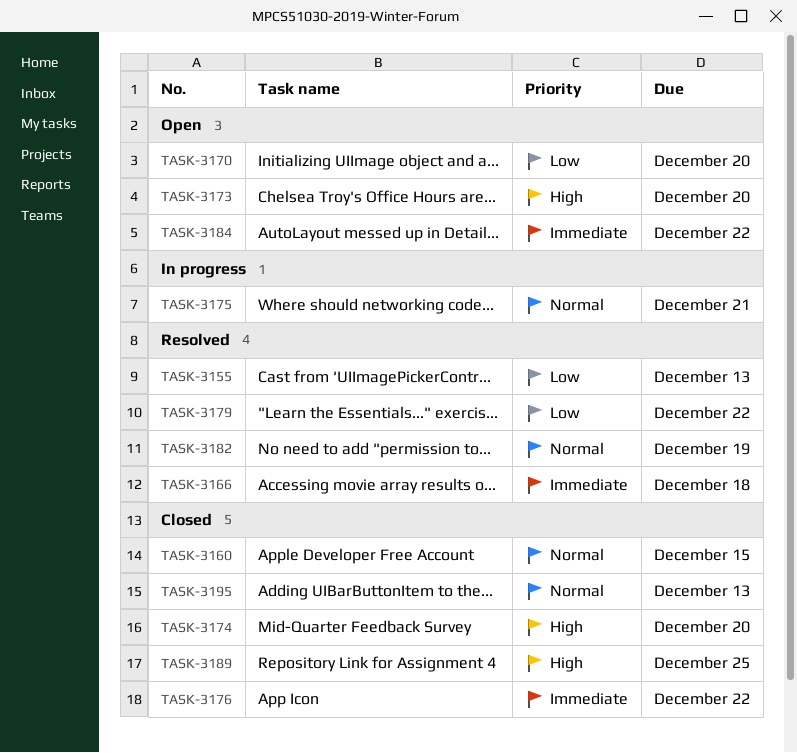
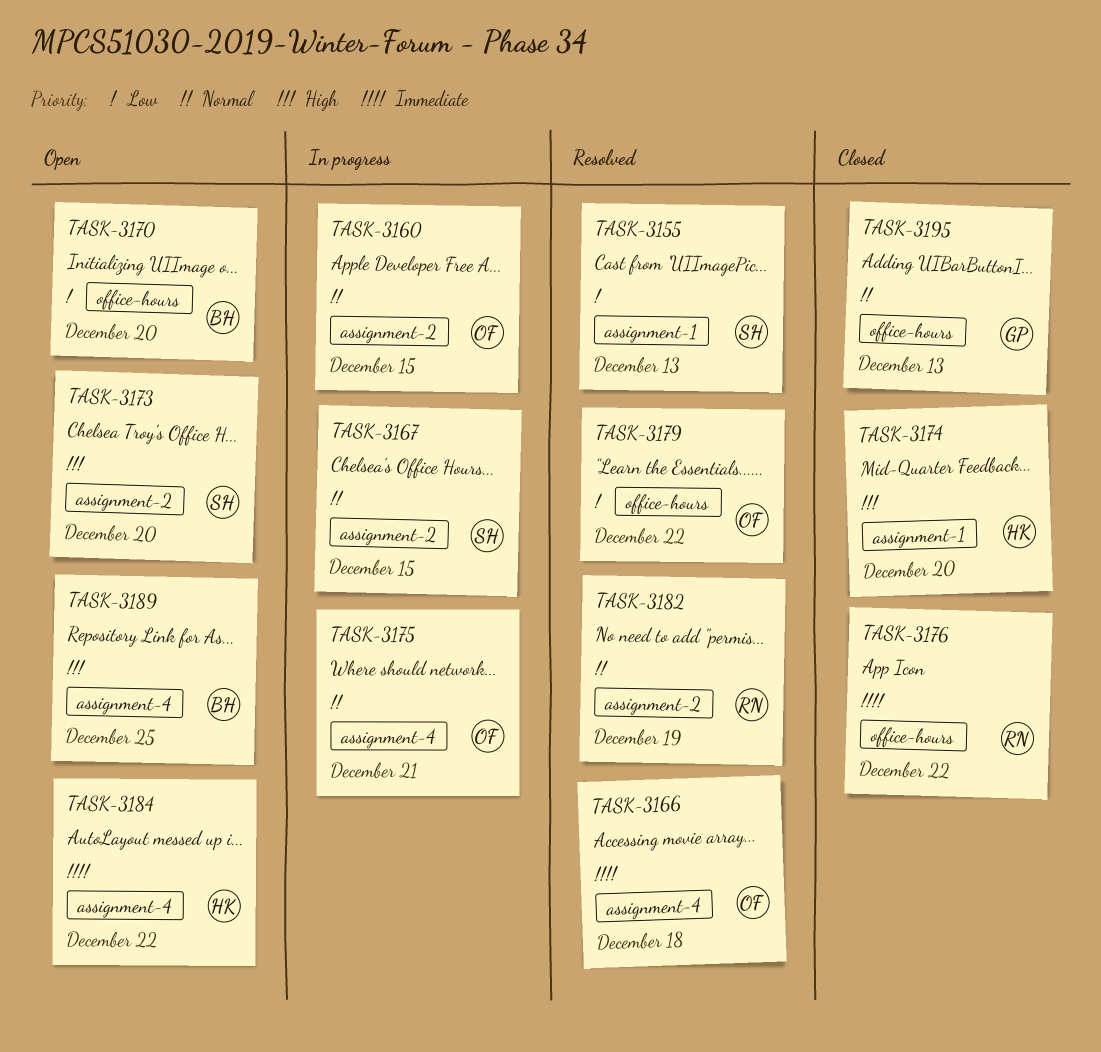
TASK-3160, status: Closed -> In progress
TASK-3167: none -> present
TASK-3189, status: Closed -> Open

